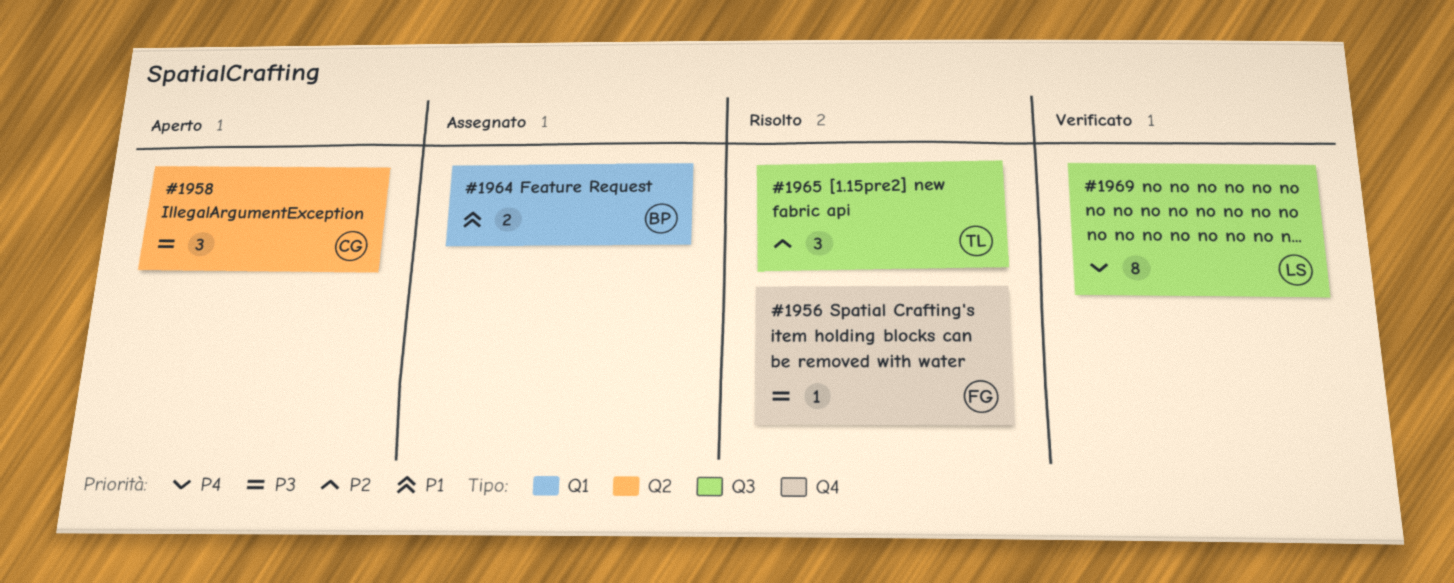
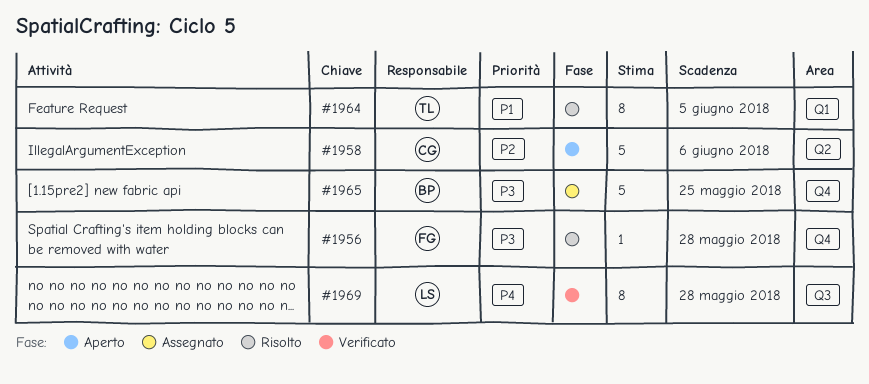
#1958, priority: P3 -> P2
#1958, estimate: 3 -> 5
#1964, status: Assegnato -> Risolto
#1964, owner: BP -> TL
#1964, estimate: 2 -> 8
#1965, status: Risolto -> Assegnato
#1965, owner: TL -> BP
#1965, priority: P2 -> P3
#1965, label: Q3 -> Q4
#1965, estimate: 3 -> 5

